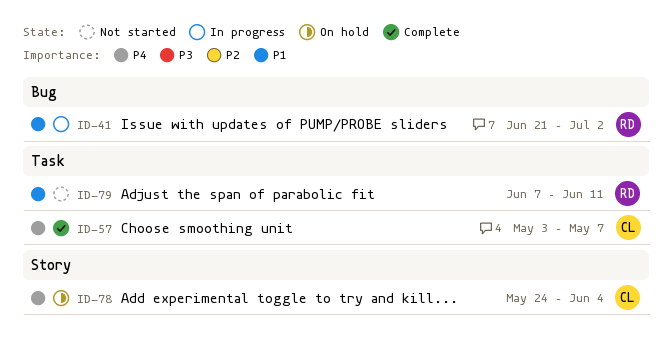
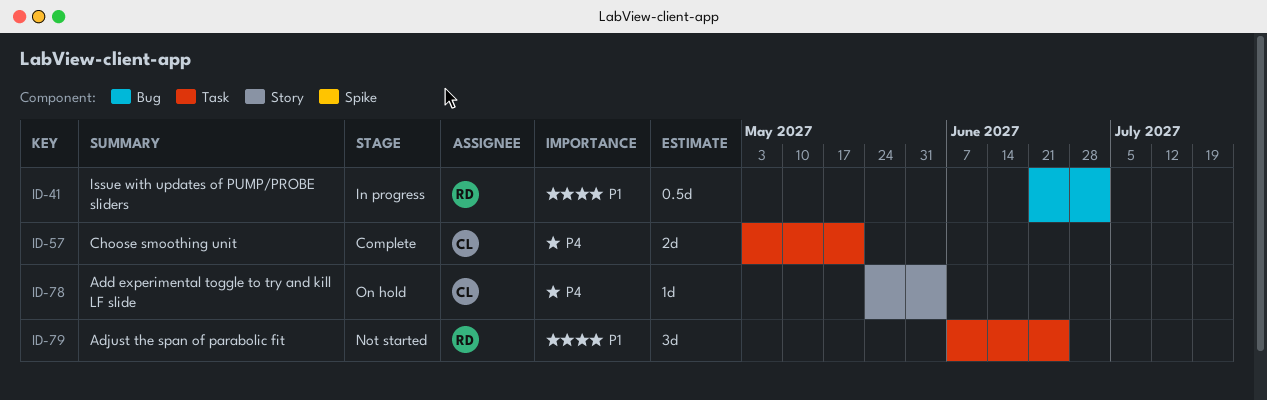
ID-57, due: May 7 -> May 21
ID-79, due: Jun 11 -> Jun 25

